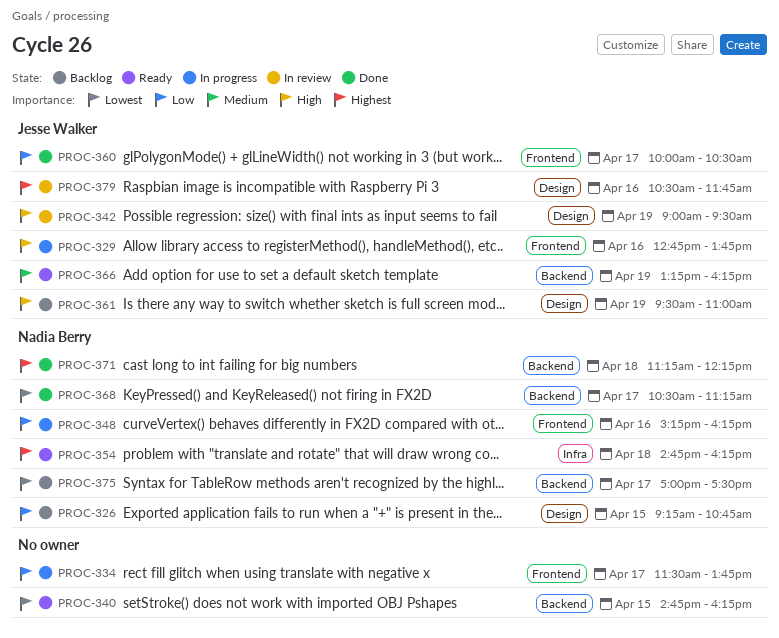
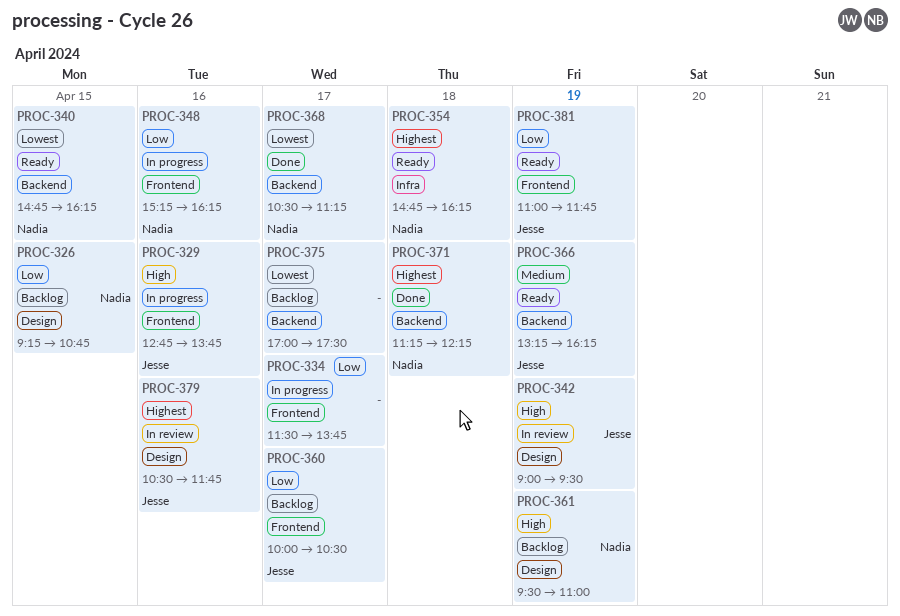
PROC-340, owner: none -> Nadia Berry
PROC-360, status: Done -> Backlog
PROC-361, owner: Jesse Walker -> Nadia Berry
PROC-375, owner: Nadia Berry -> none
PROC-381: none -> present

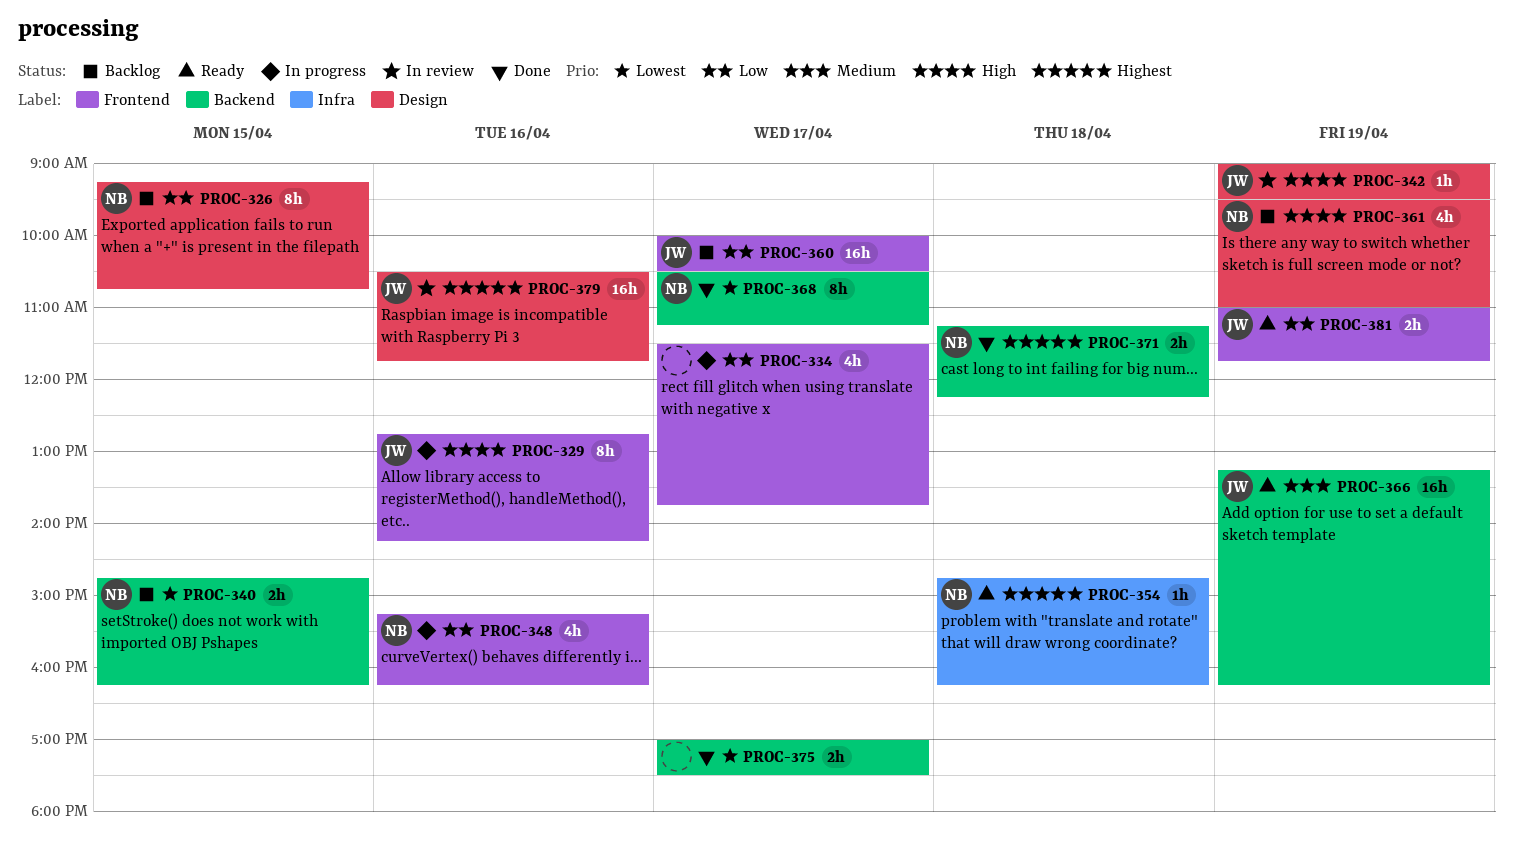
PROC-329, ends: 13:45 -> 14:15
PROC-340, status: Ready -> Backlog
PROC-375, status: Backlog -> Done

